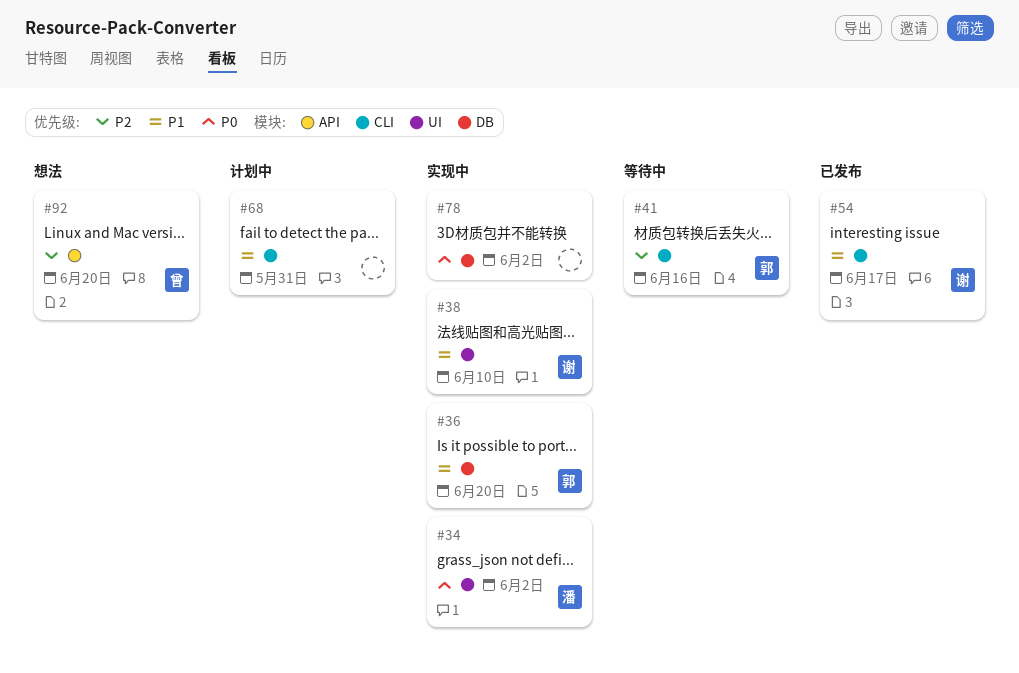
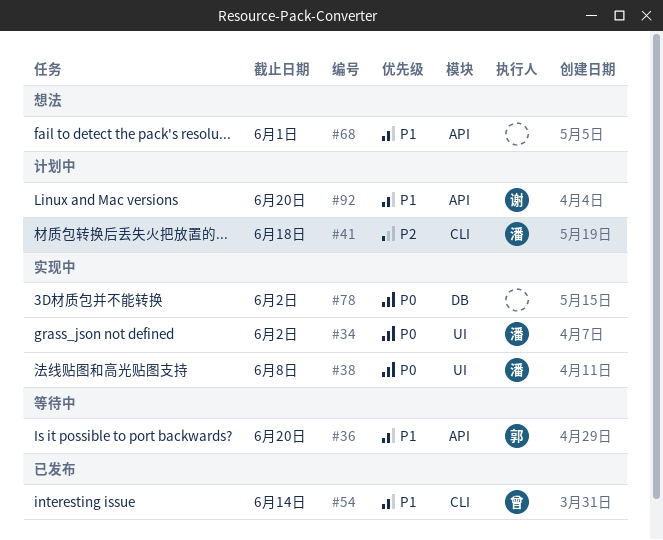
#36, status: 实现中 -> 等待中
#36, label: DB -> API
#38, owner: 谢 -> 潘
#38, priority: P1 -> P0
#38, due: Jun 10 -> Jun 8
#41, status: 等待中 -> 计划中
#41, owner: 郭 -> 潘
#41, due: Jun 16 -> Jun 18
#54, owner: 谢 -> 曾
#54, due: Jun 17 -> Jun 14
#68, status: 计划中 -> 想法
#68, label: CLI -> API
#68, due: May 31 -> Jun 1
#92, status: 想法 -> 计划中
#92, owner: 曾 -> 谢
#92, priority: P2 -> P1

